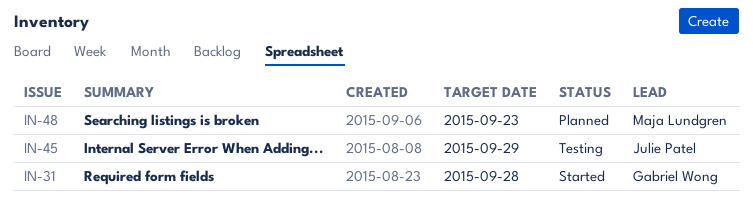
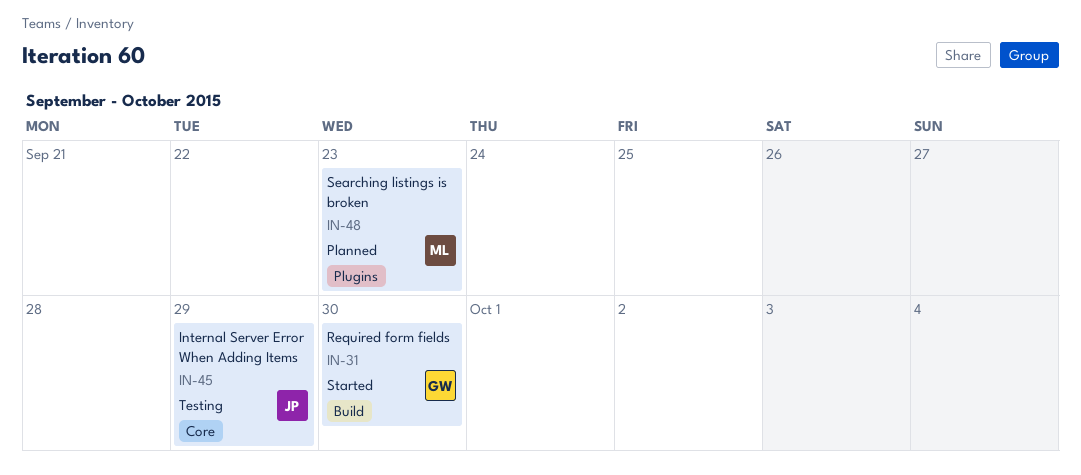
IN-31, due: Sep 28 -> Sep 30

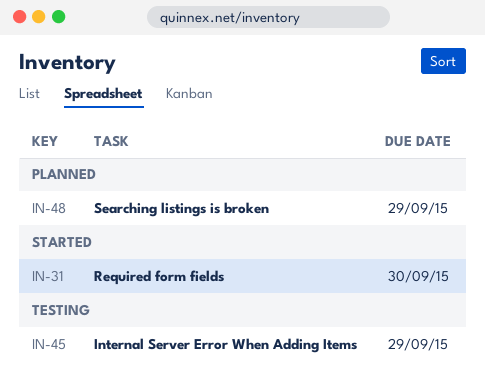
IN-48, due: Sep 23 -> Sep 29

